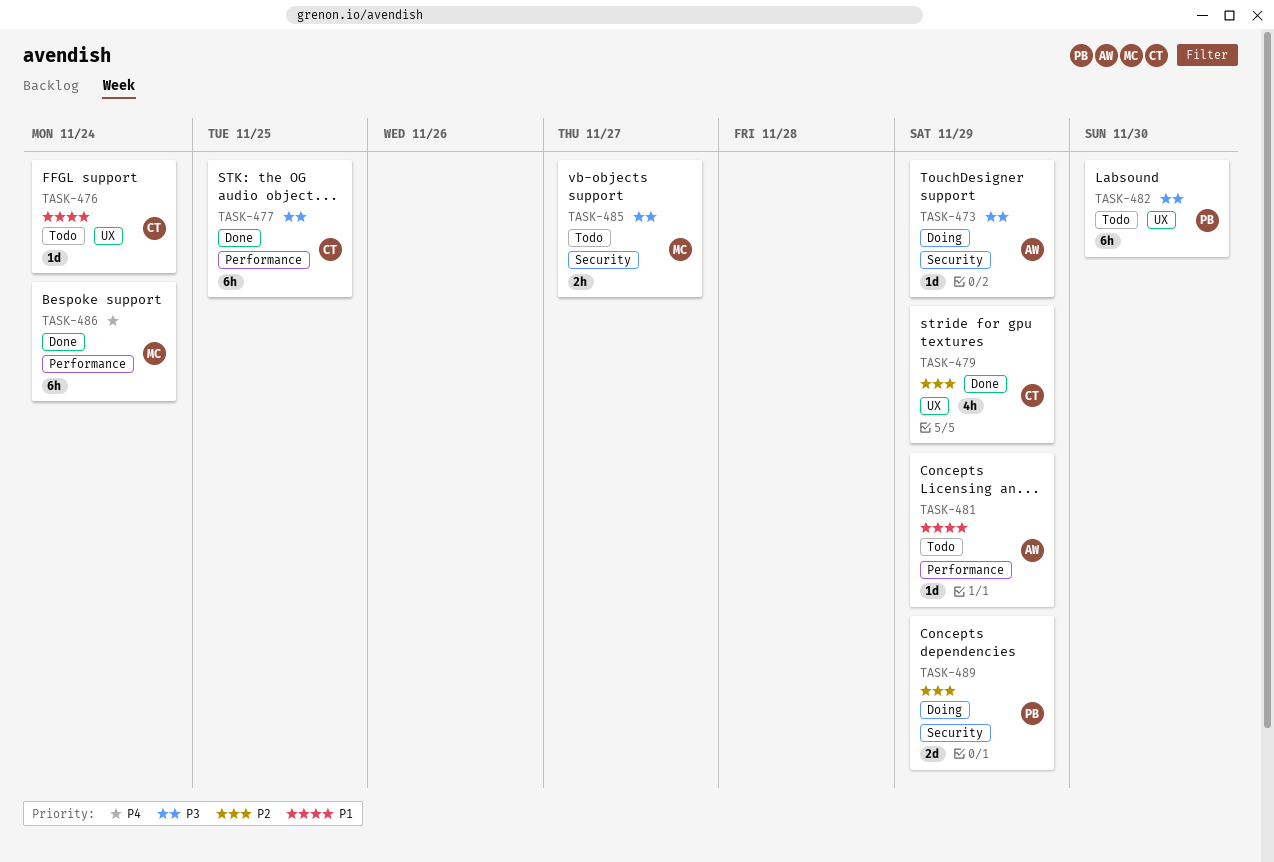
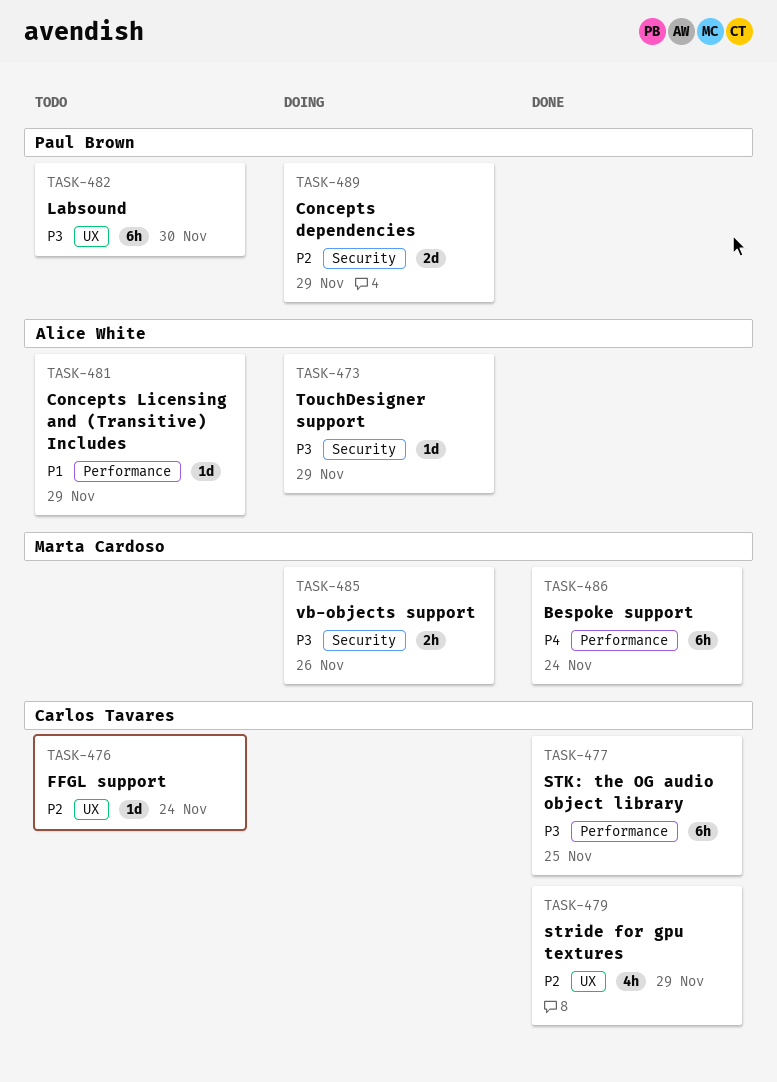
TASK-476, priority: P1 -> P2
TASK-485, status: Todo -> Doing
TASK-485, due: Nov 27 -> Nov 26

